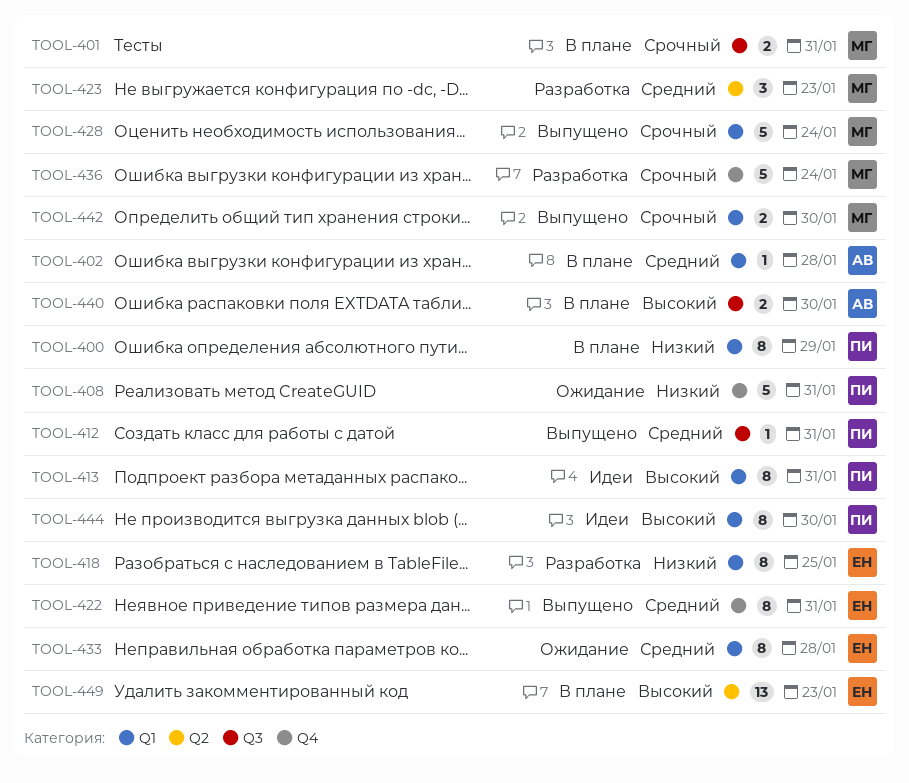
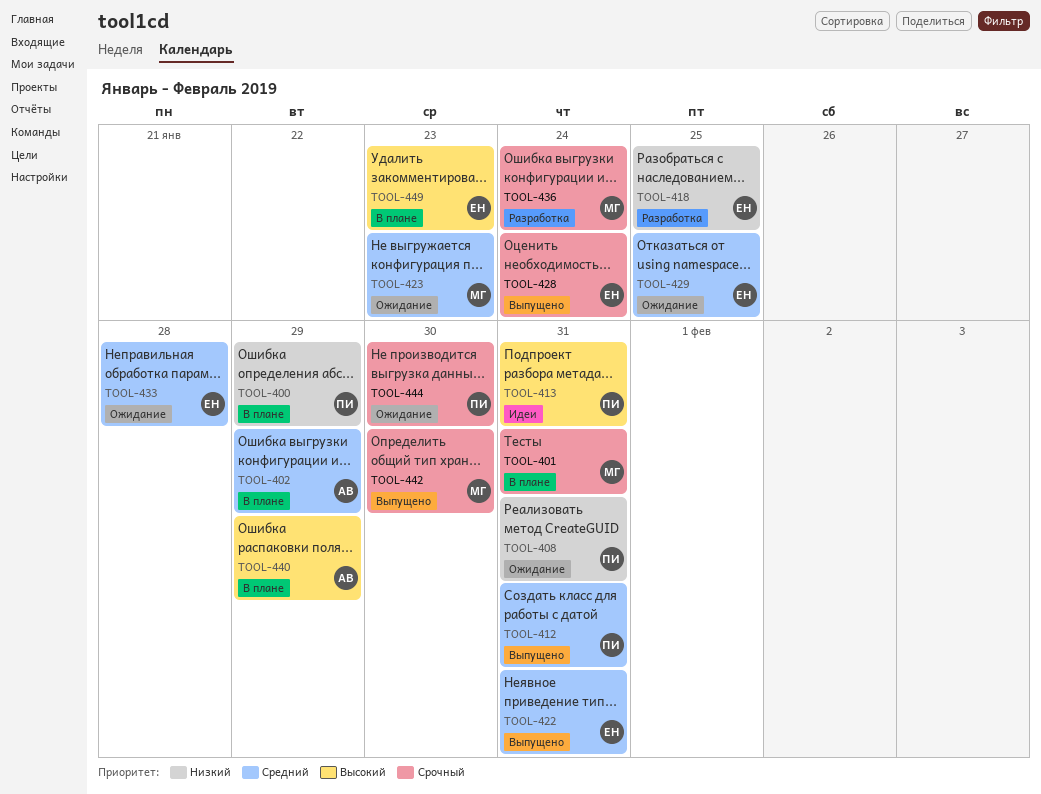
TOOL-402, due: Jan 28 -> Jan 29
TOOL-423, status: Разработка -> Ожидание
TOOL-428, owner: МГ -> ЕН
TOOL-429: none -> present
TOOL-440, due: Jan 30 -> Jan 29
TOOL-444, status: Идеи -> Ожидание
TOOL-444, priority: Высокий -> Срочный

